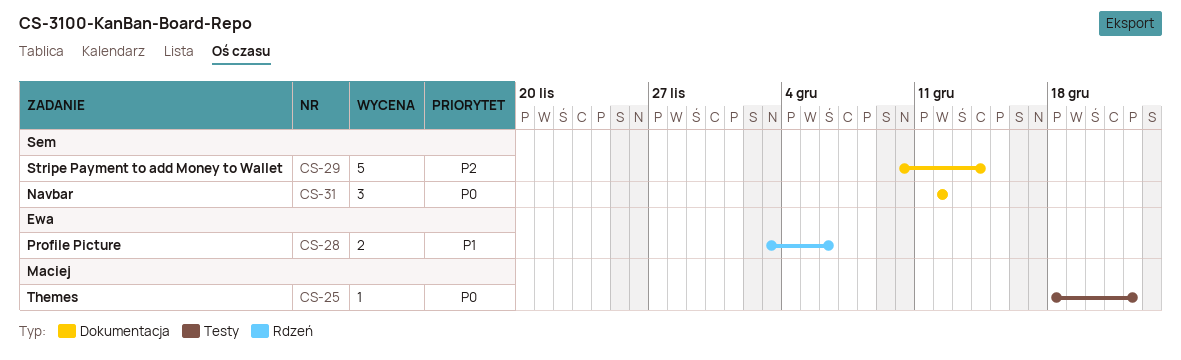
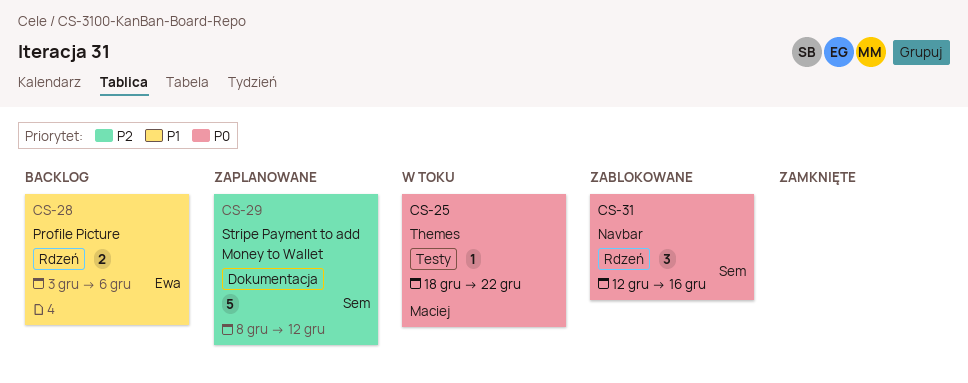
CS-29, start: Dec 10 -> Dec 8
CS-29, due: Dec 14 -> Dec 12
CS-31, label: Dokumentacja -> Rdzeń
CS-31, due: Dec 12 -> Dec 16

